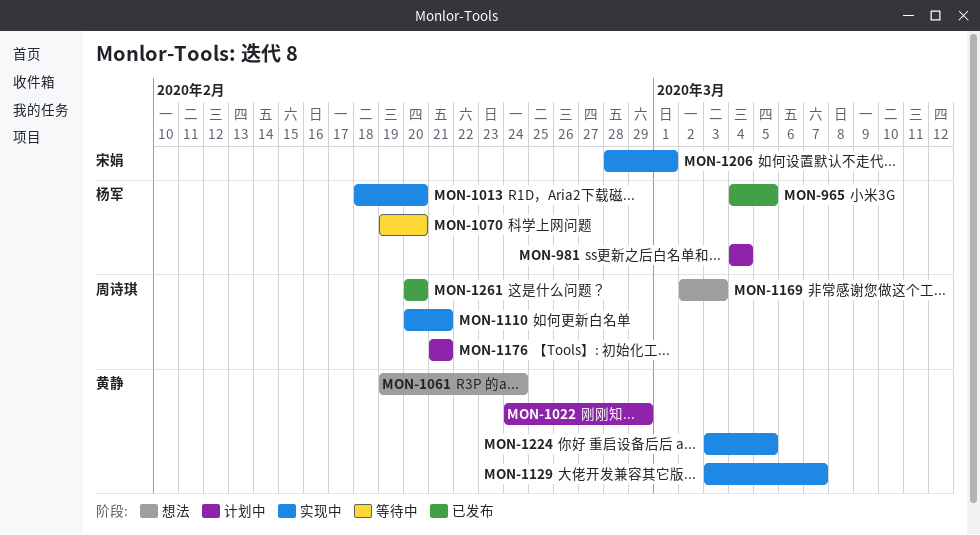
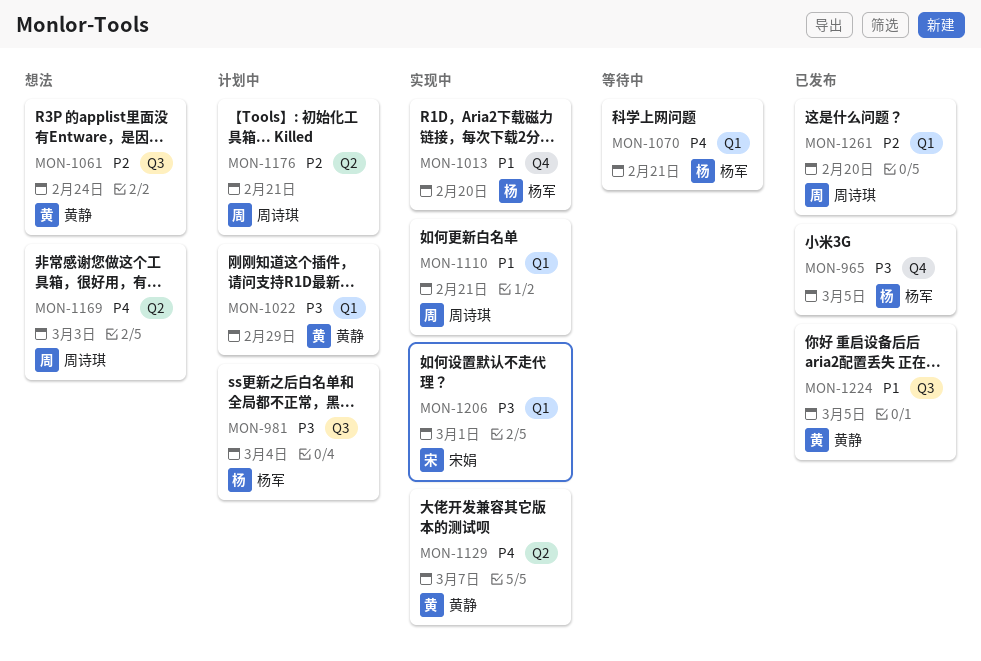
MON-1070, due: Feb 20 -> Feb 21
MON-1224, status: 实现中 -> 已发布

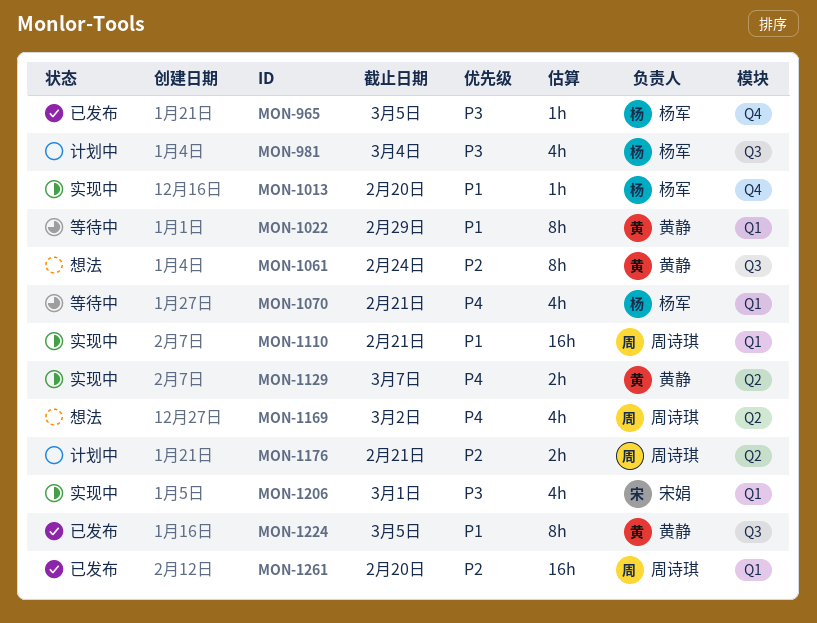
MON-1022, status: 计划中 -> 等待中
MON-1022, priority: P3 -> P1
MON-1169, due: Mar 3 -> Mar 2

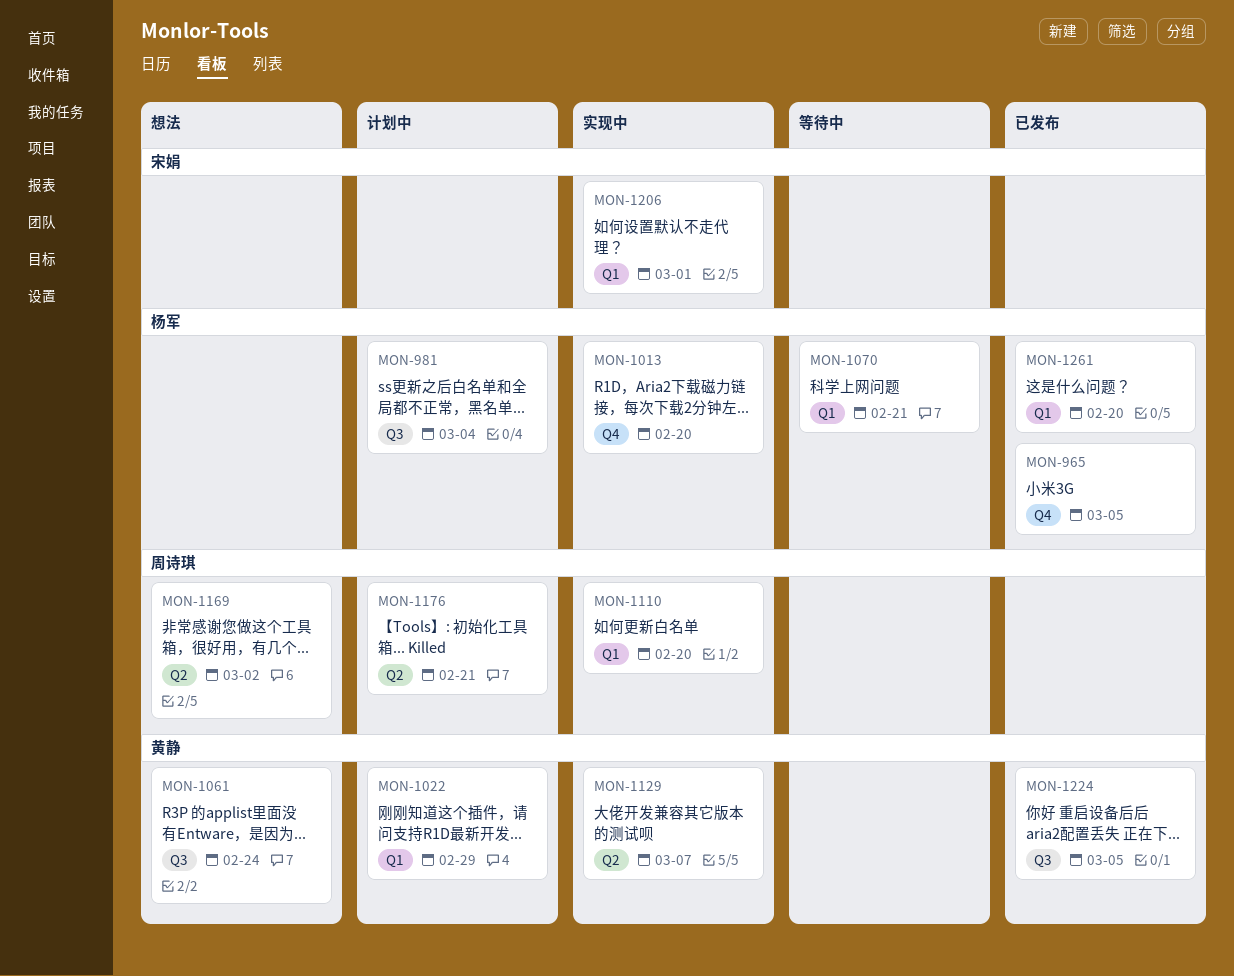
MON-1022, status: 等待中 -> 计划中
MON-1110, due: Feb 21 -> Feb 20
MON-1261, owner: 周诗琪 -> 杨军

